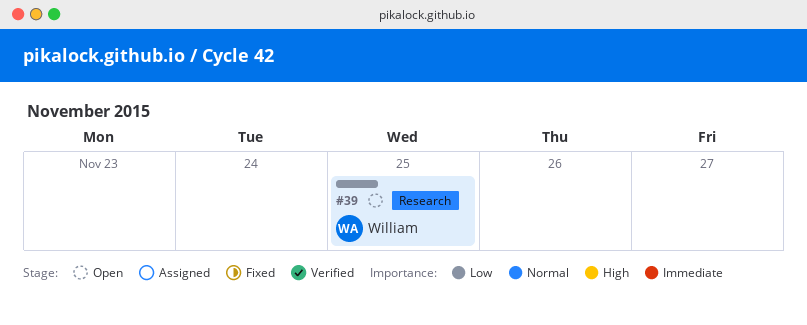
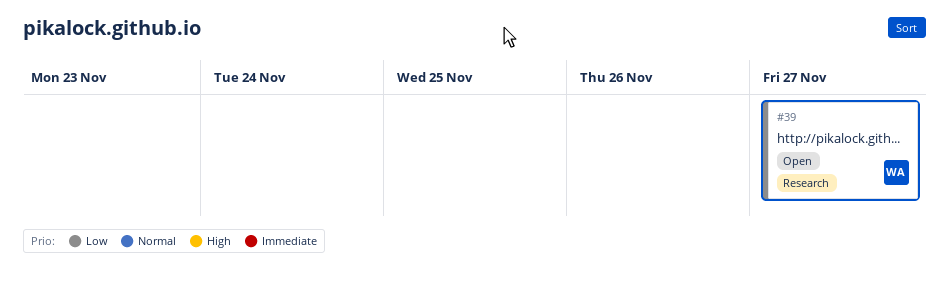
#39, due: Nov 25 -> Nov 27

